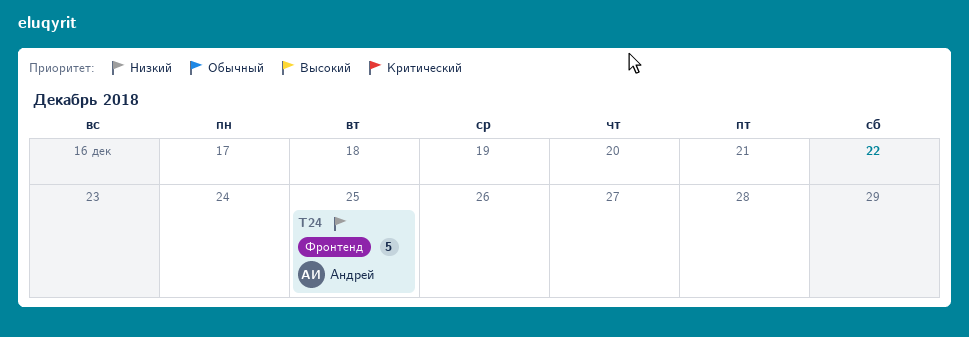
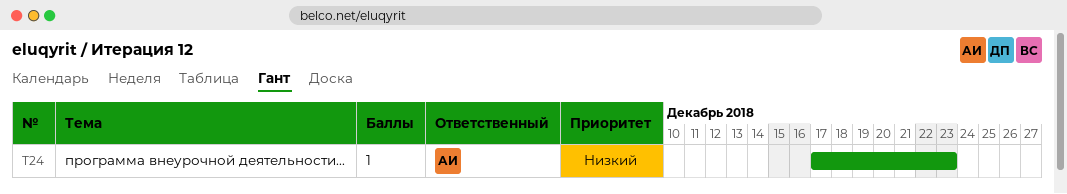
T24, estimate: 5 -> 1
T24, due: Dec 25 -> Dec 23

